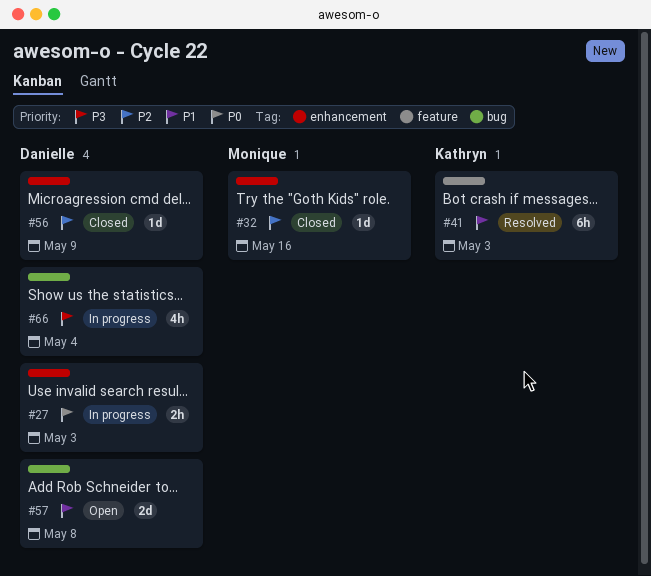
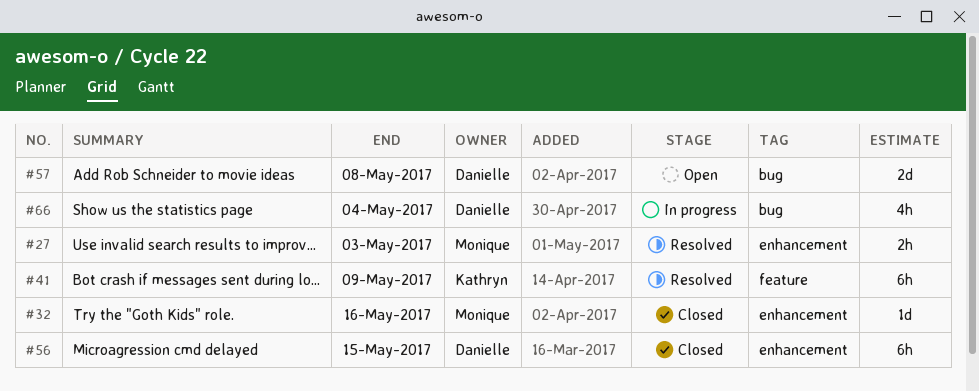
#27, status: In progress -> Resolved
#27, owner: Danielle -> Monique
#41, due: May 3 -> May 9
#56, estimate: 1d -> 6h
#56, due: May 9 -> May 15

